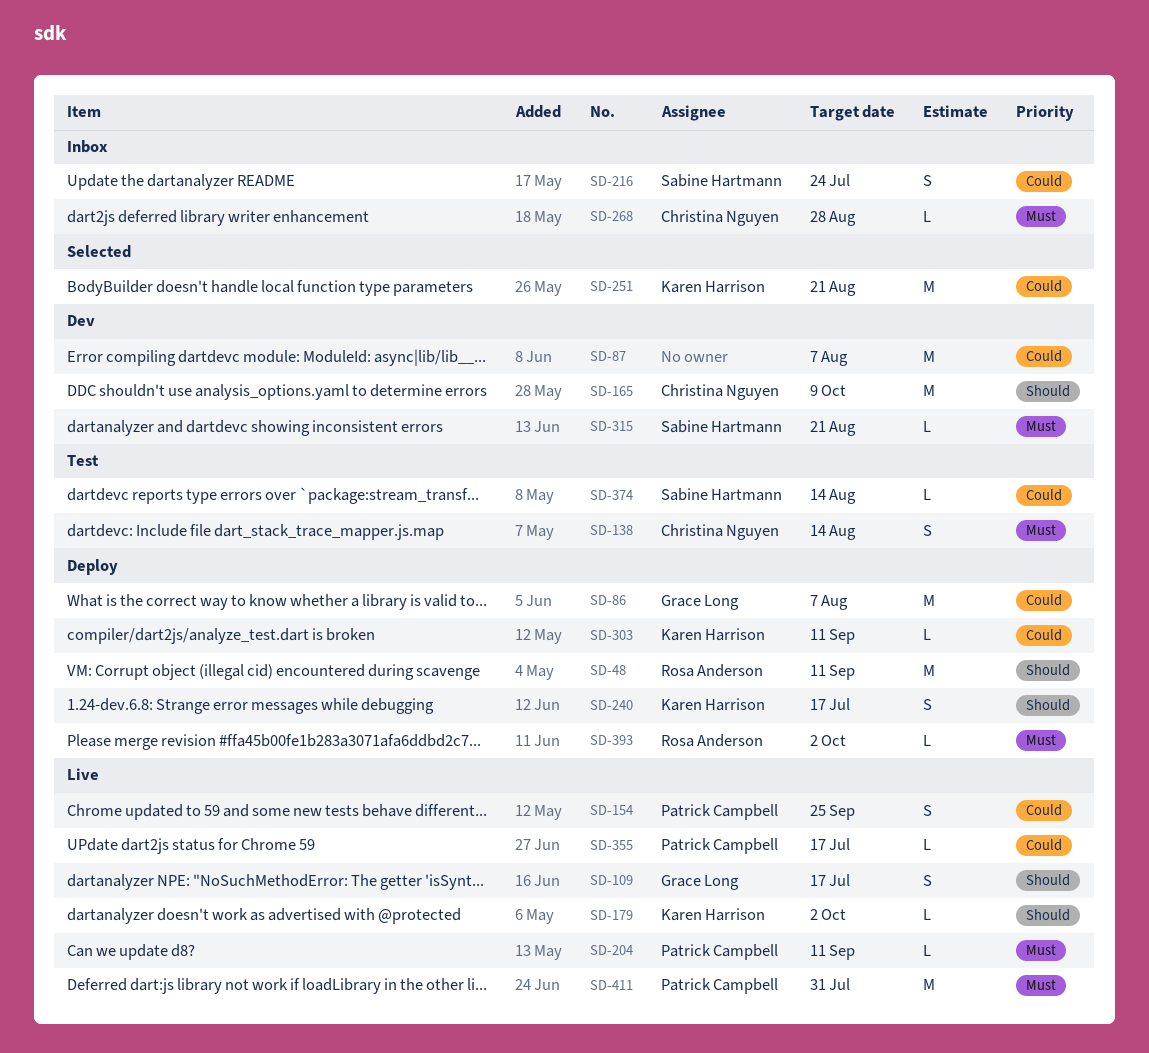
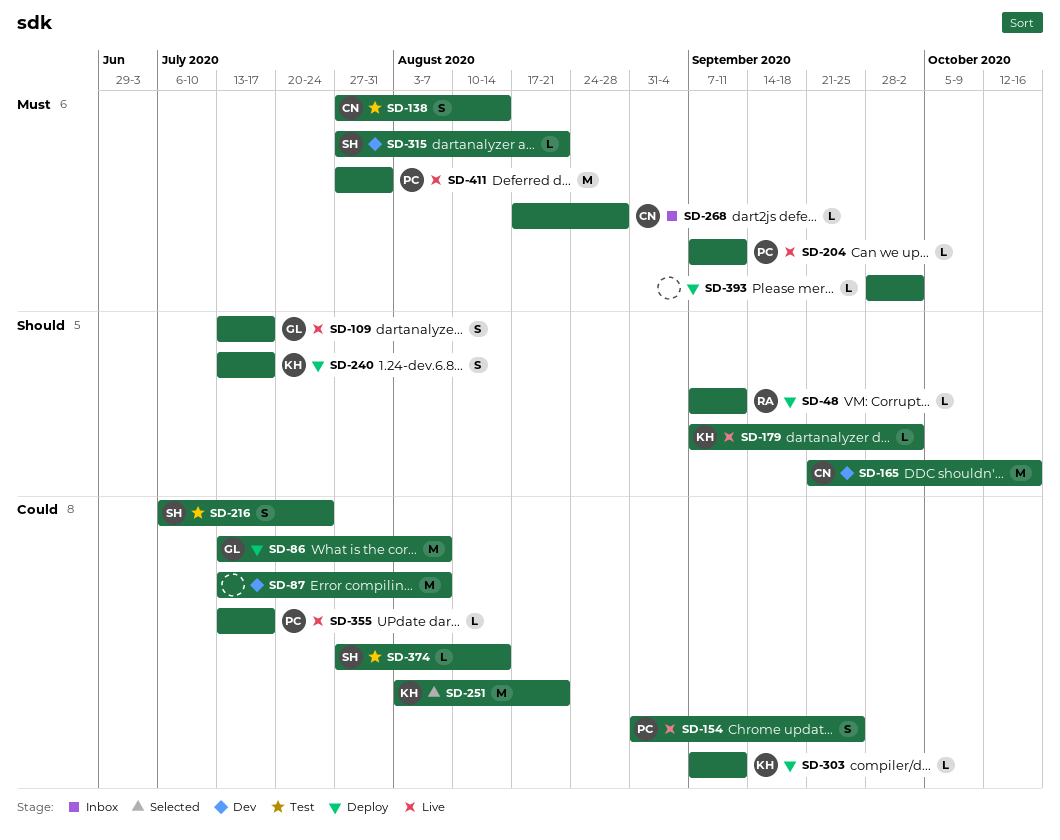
SD-48, estimate: M -> L
SD-165, due: Oct 9 -> Oct 16
SD-216, status: Inbox -> Test
SD-393, owner: Rosa Anderson -> none

